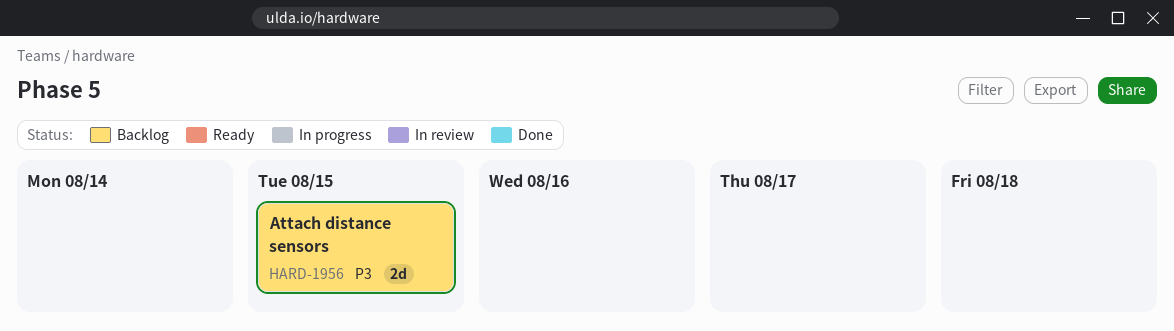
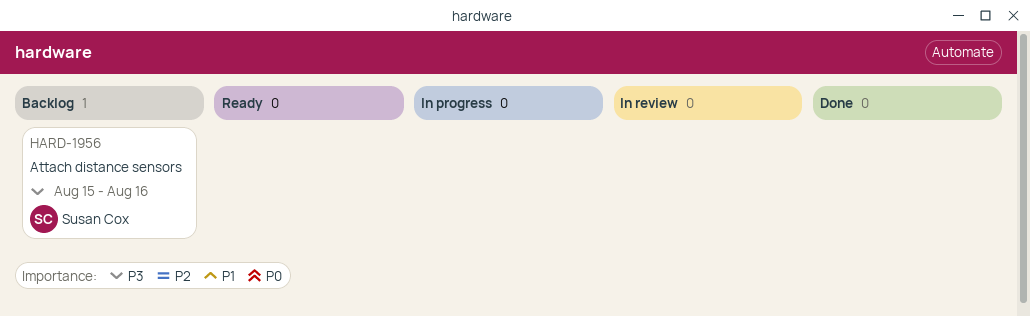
HARD-1956, due: Aug 15 -> Aug 16

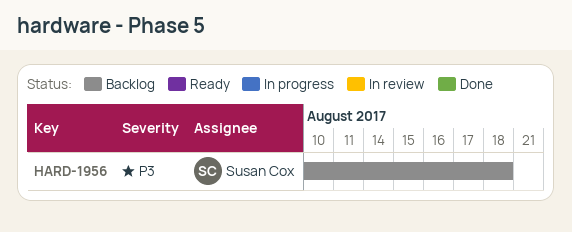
HARD-1956, start: Aug 15 -> Aug 10
HARD-1956, due: Aug 16 -> Aug 18

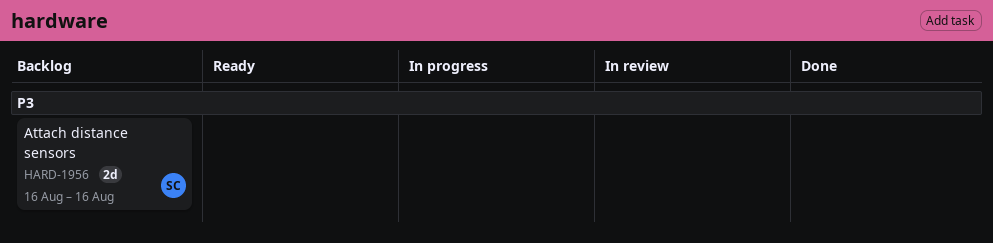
HARD-1956, start: Aug 10 -> Aug 16
HARD-1956, due: Aug 18 -> Aug 16

